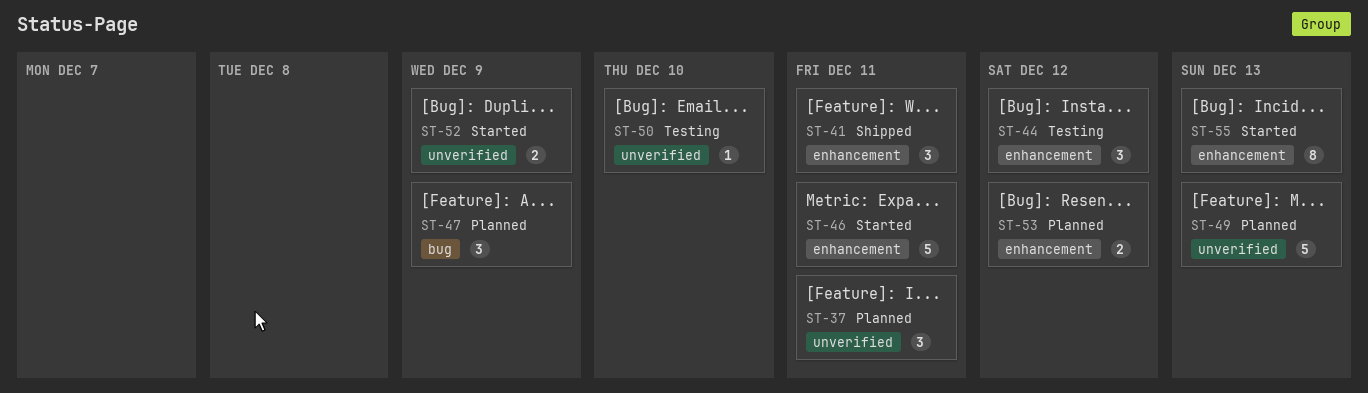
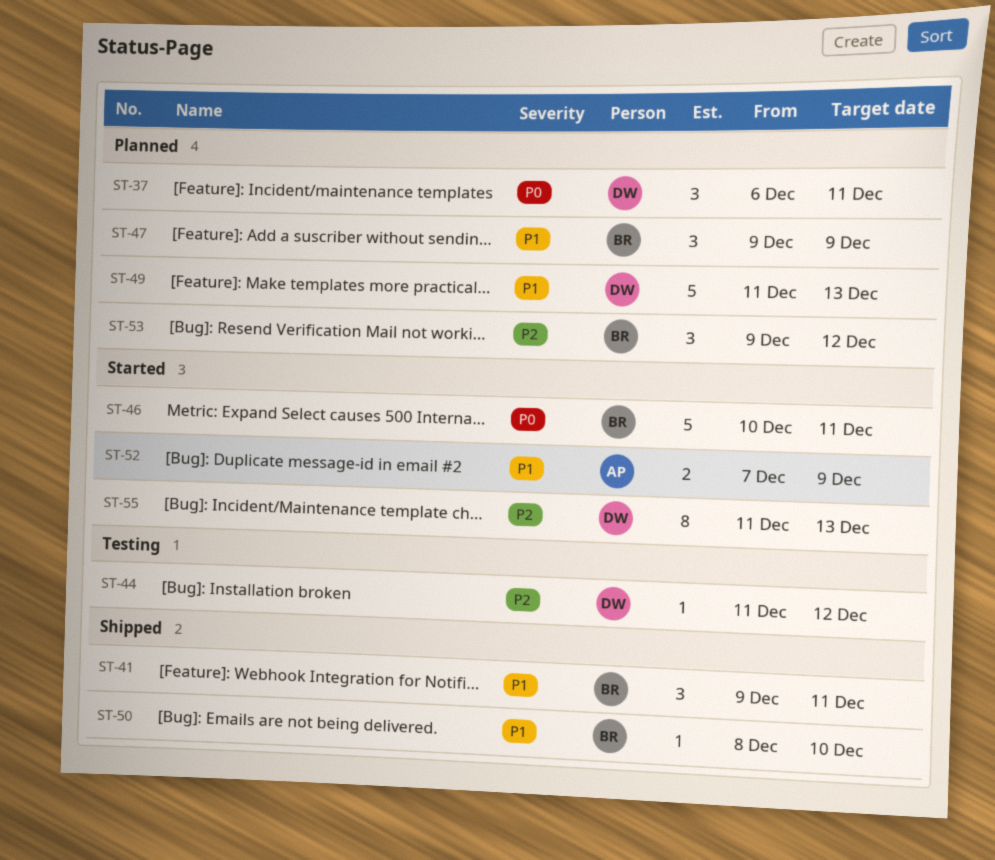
ST-44, estimate: 3 -> 1
ST-50, status: Testing -> Shipped
ST-53, estimate: 2 -> 3

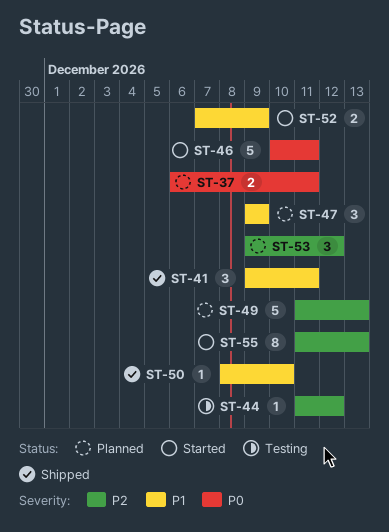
ST-37, estimate: 3 -> 2
ST-49, priority: P1 -> P2

